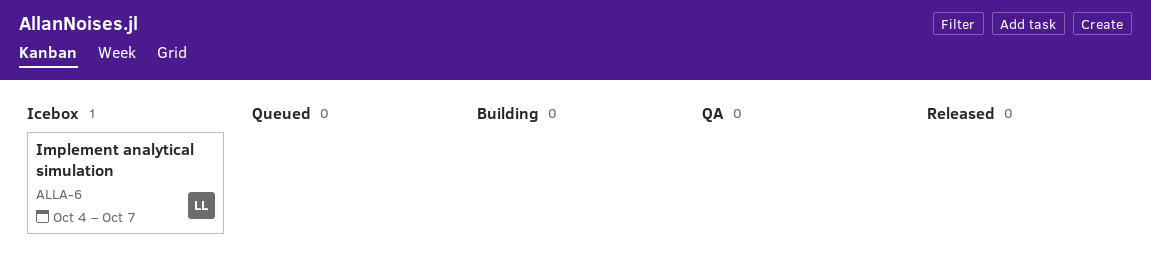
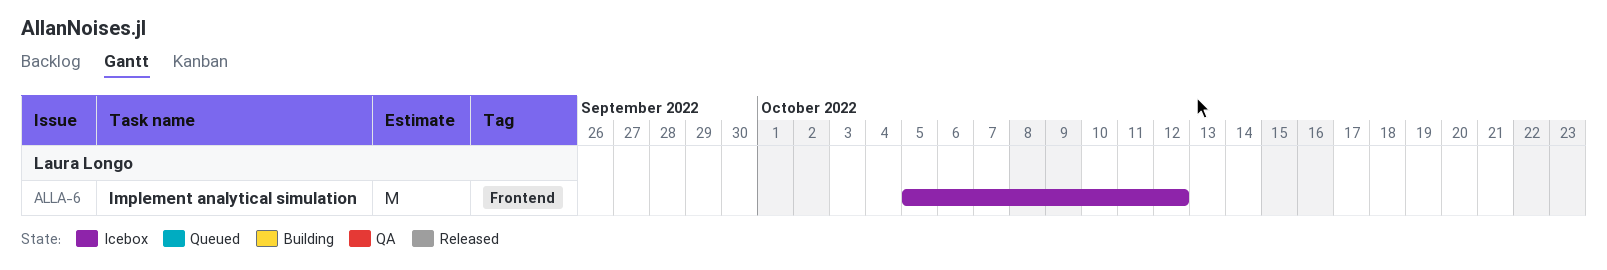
ALLA-6, start: Oct 4 -> Oct 5
ALLA-6, due: Oct 7 -> Oct 12

